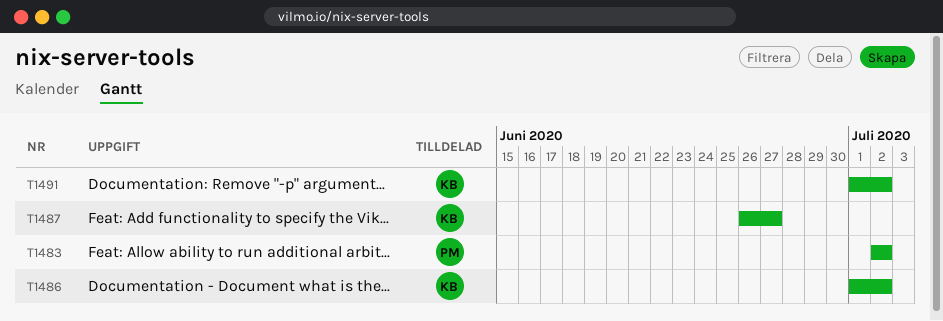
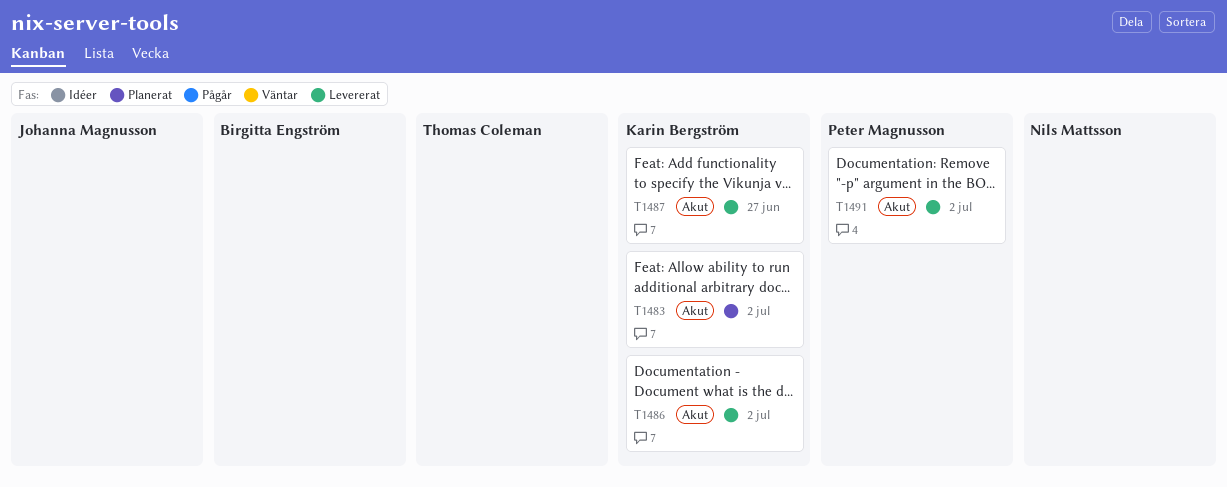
T1483, owner: Peter Magnusson -> Karin Bergström
T1491, owner: Karin Bergström -> Peter Magnusson

